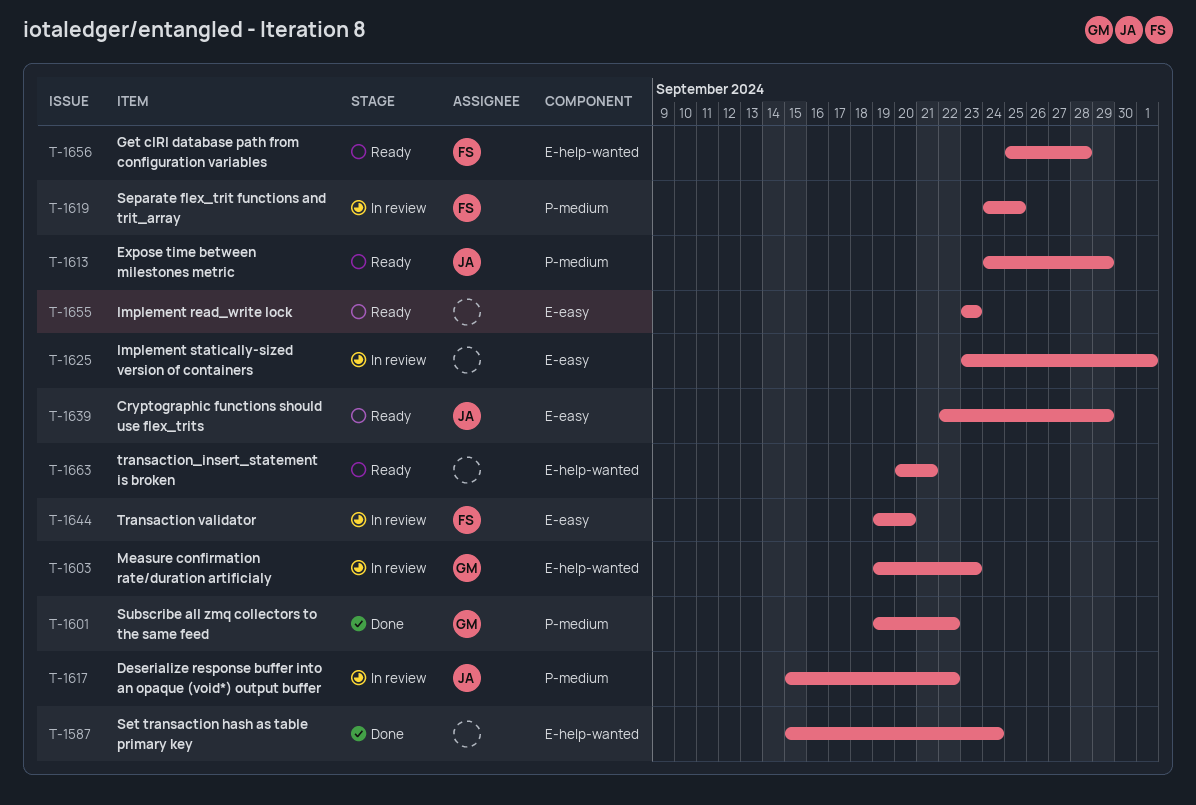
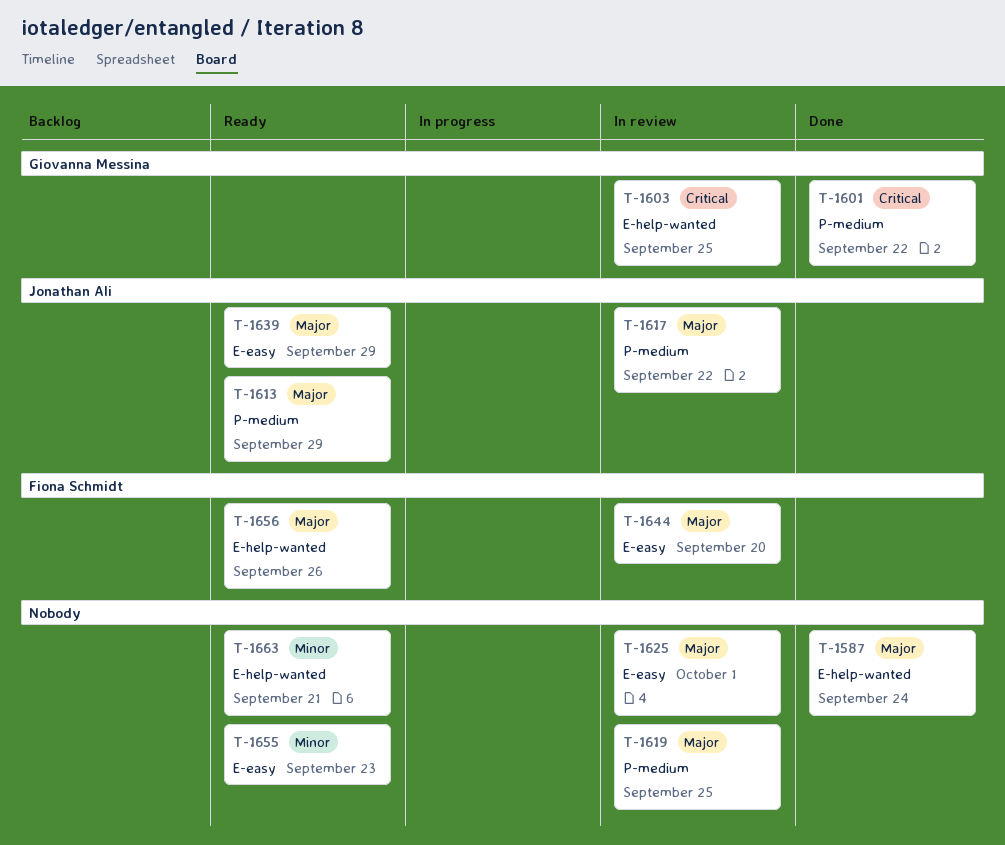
T-1603, due: Sep 23 -> Sep 25
T-1619, owner: Fiona Schmidt -> none
T-1656, due: Sep 28 -> Sep 26

